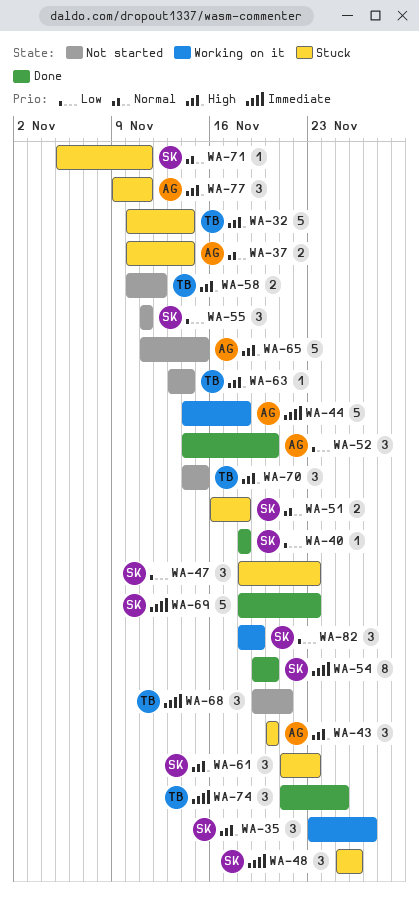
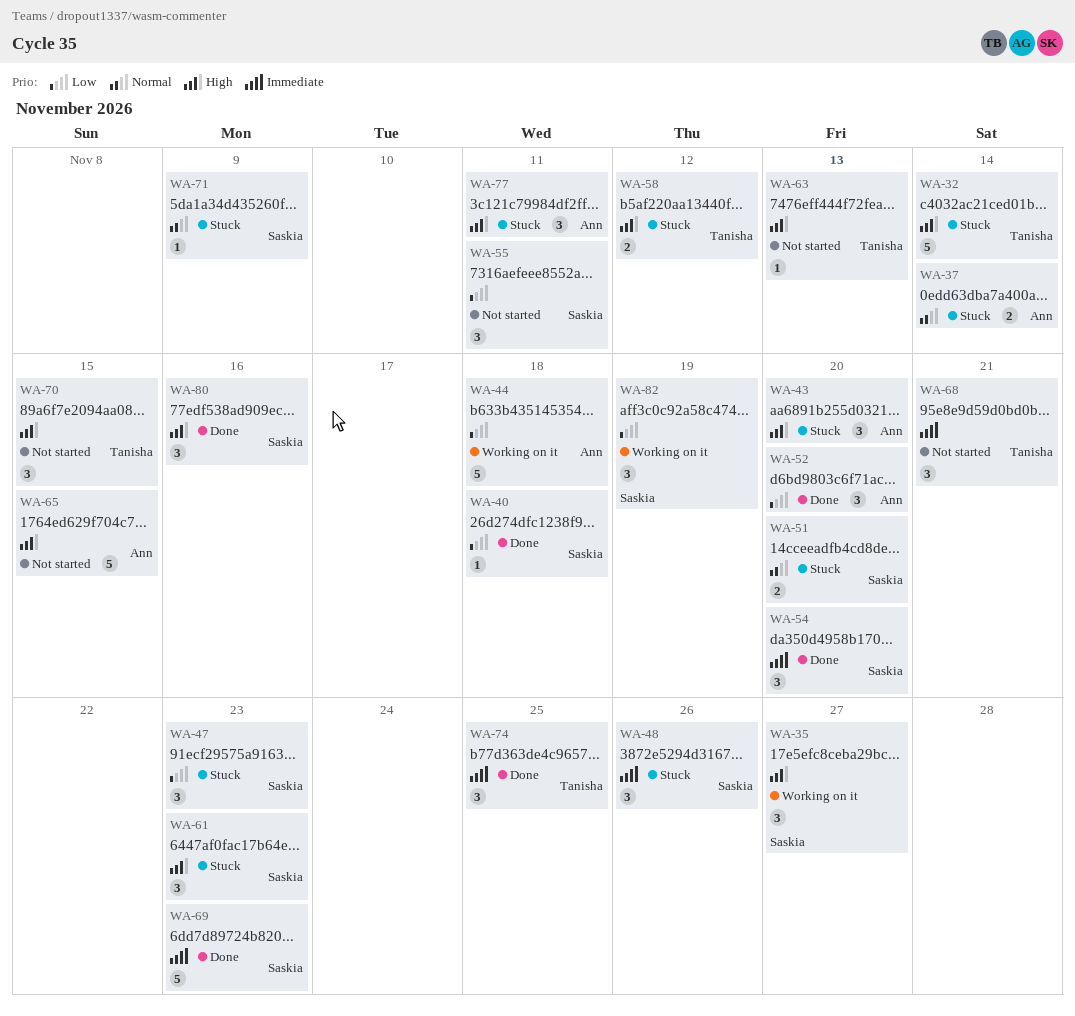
WA-44, priority: Immediate -> Low
WA-51, due: Nov 18 -> Nov 20
WA-54, estimate: 8 -> 3
WA-58, status: Not started -> Stuck
WA-63, due: Nov 14 -> Nov 13
WA-71, due: Nov 11 -> Nov 9
WA-80: none -> present

